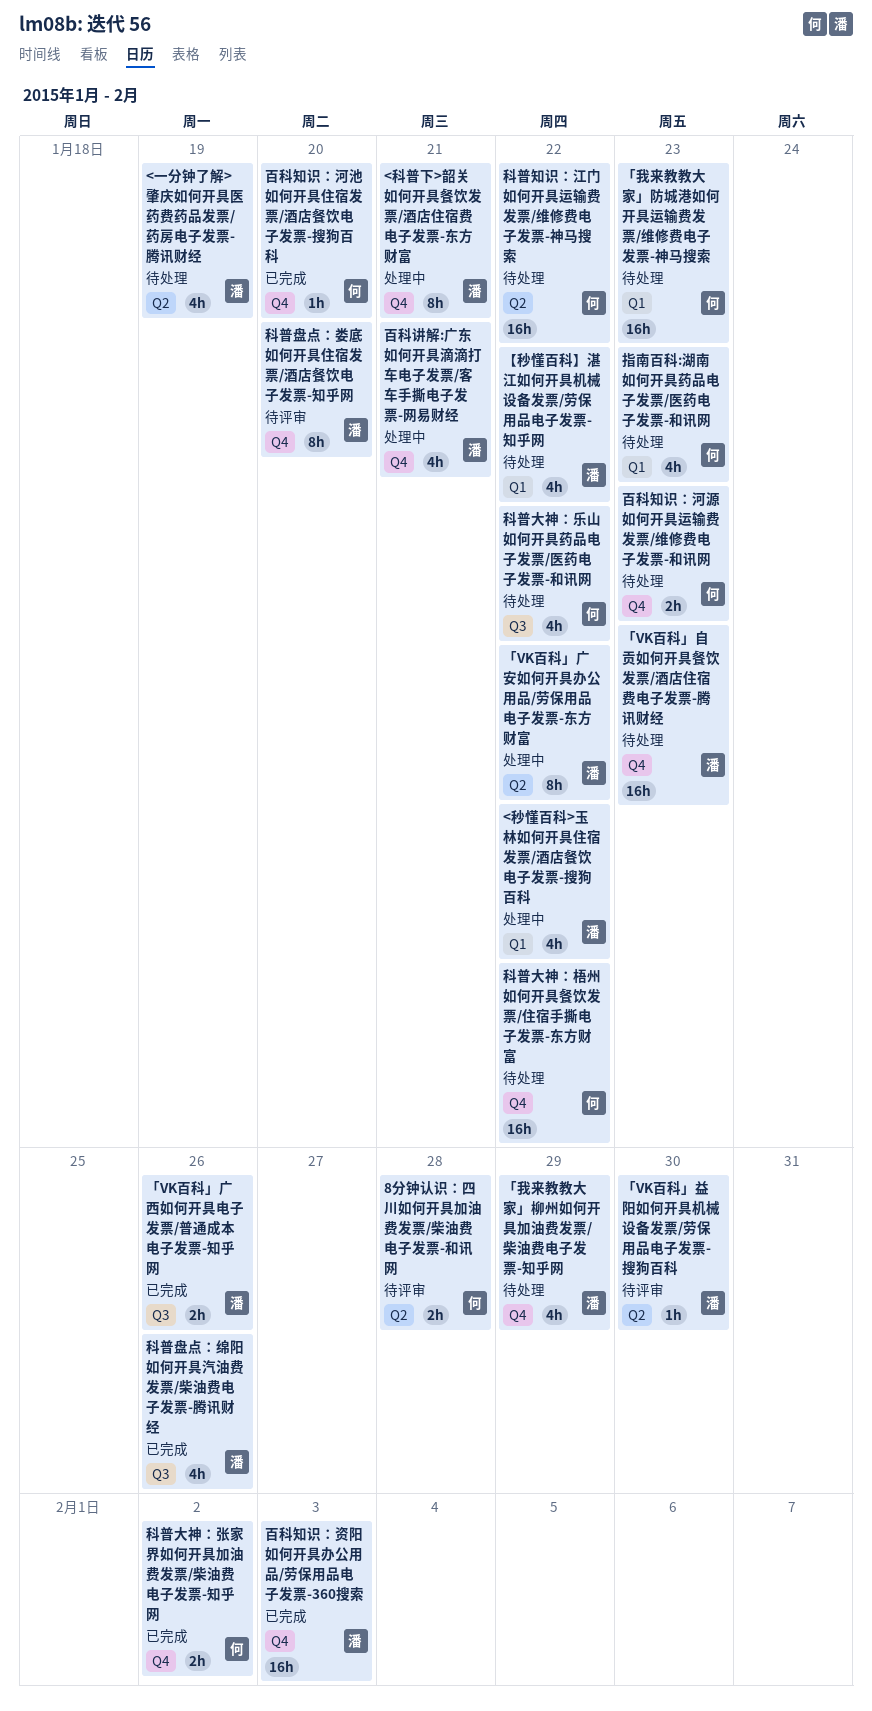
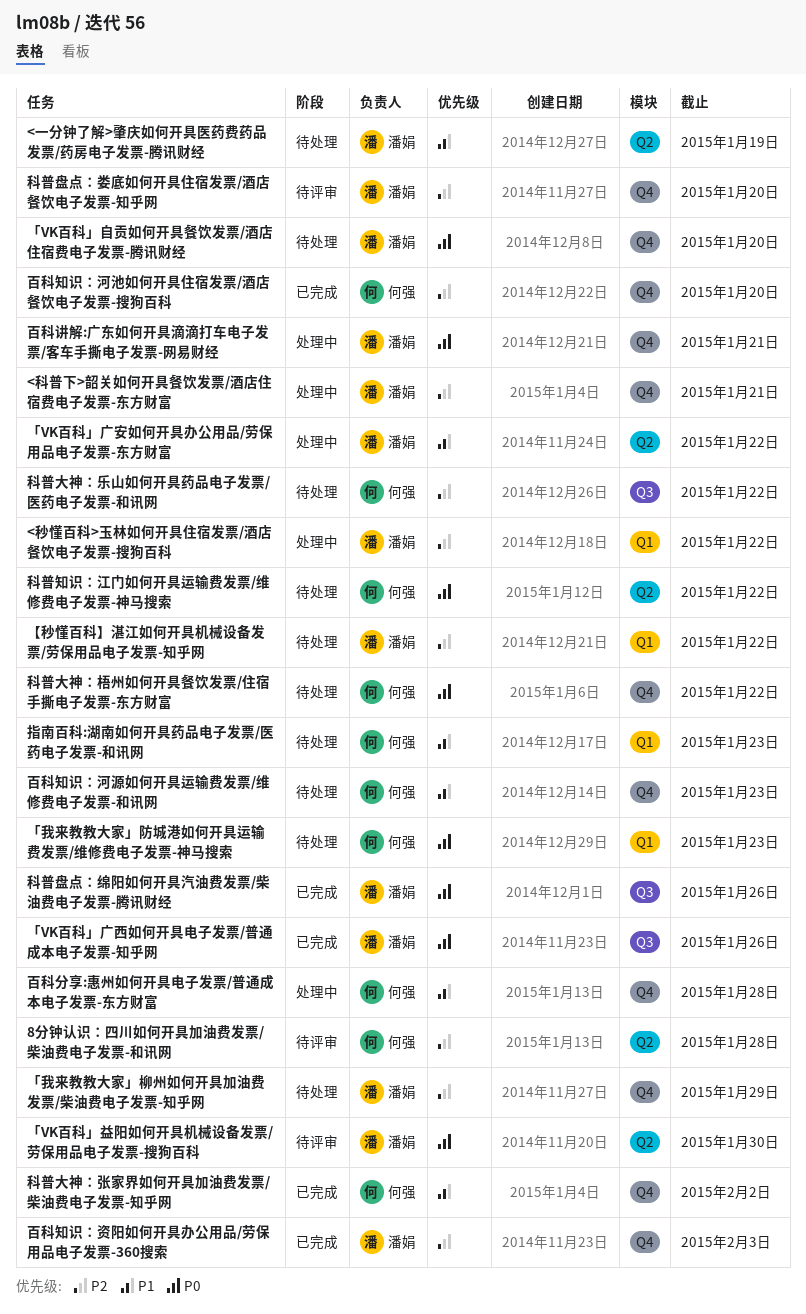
「VK百科」自贡如何开具餐饮发票/酒店住宿费电子发票-腾讯财经, due: Jan 23 -> Jan 20
百科分享:惠州如何开具电子发票/普通成本电子发票-东方财富: none -> present

